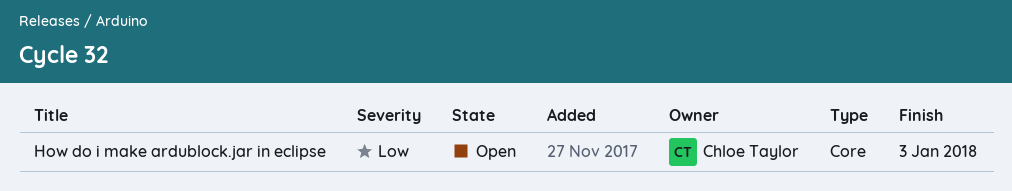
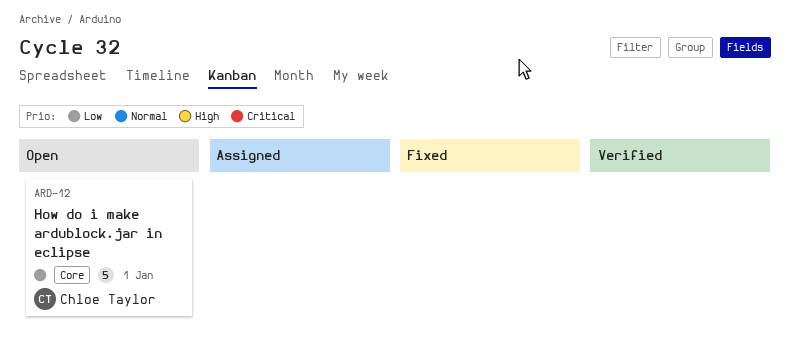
How do i make ardublock.jar in eclipse, due: Jan 3 -> Jan 1

